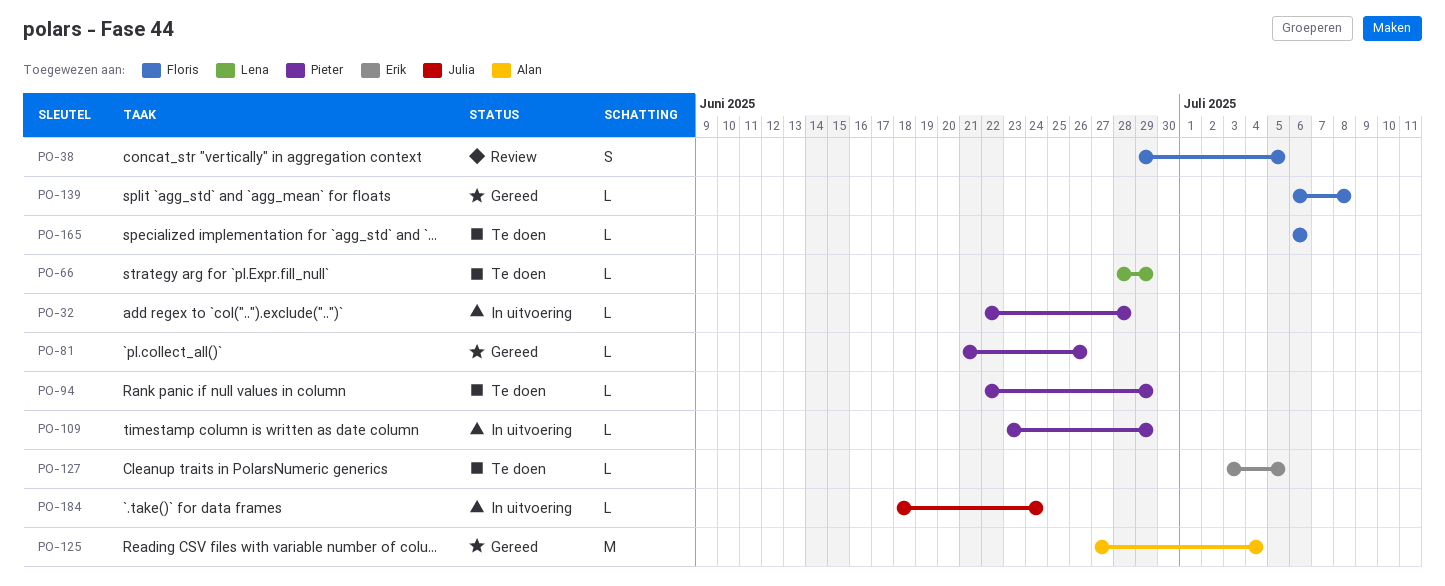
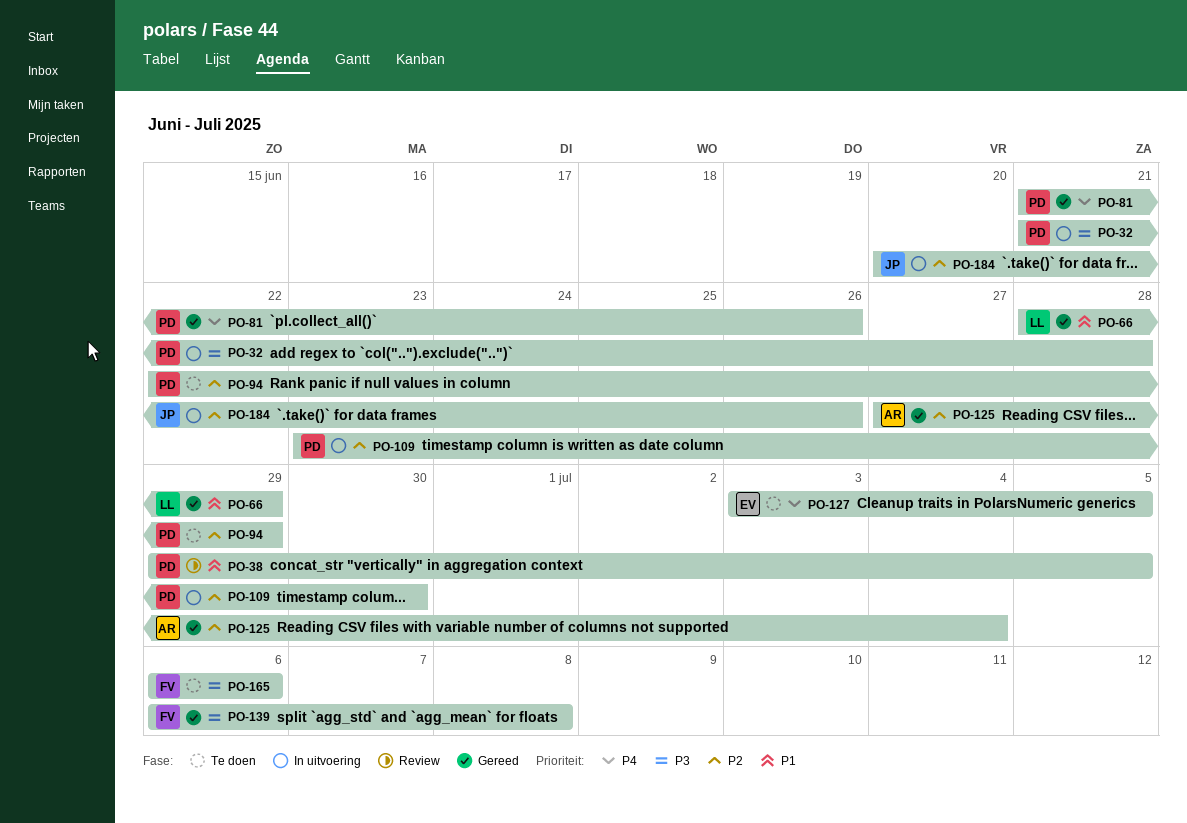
PO-32, start: Jun 22 -> Jun 21
PO-38, owner: Floris -> Pieter
PO-66, status: Te doen -> Gereed
PO-109, due: Jun 29 -> Jun 30
PO-184, start: Jun 18 -> Jun 20
PO-184, due: Jun 24 -> Jun 26

